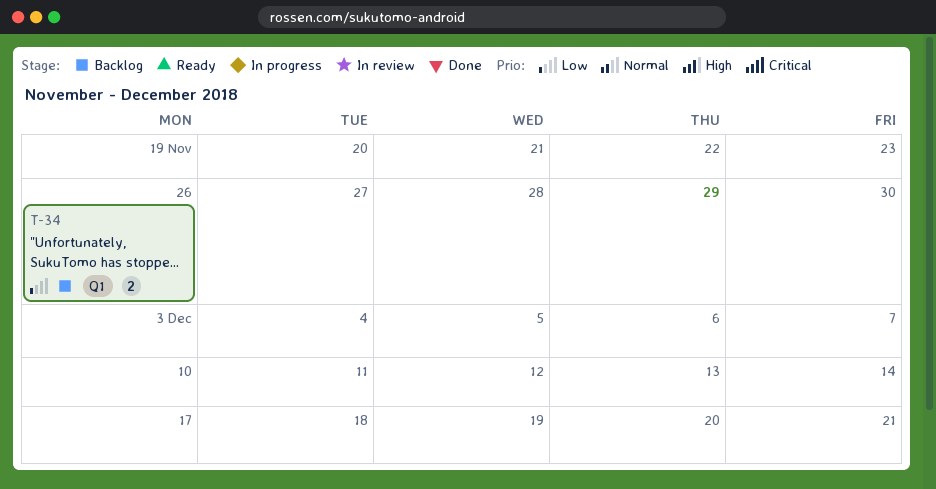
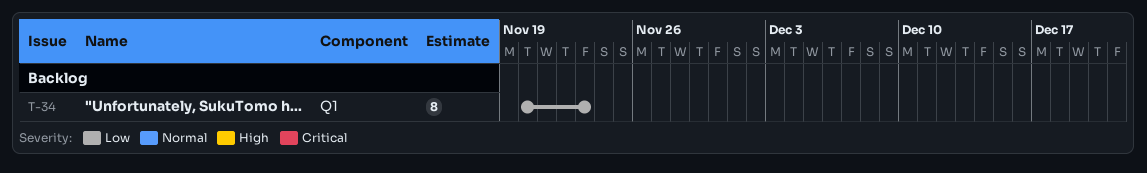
T-34, estimate: 2 -> 8
T-34, due: Nov 26 -> Nov 23

